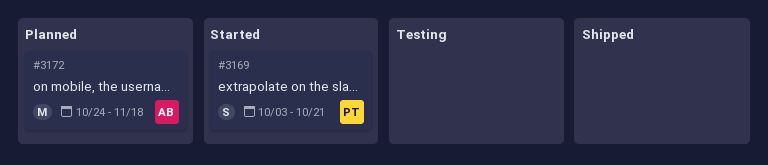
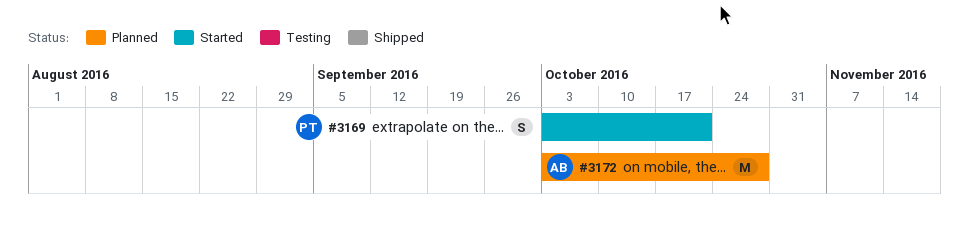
#3172, start: Oct 24 -> Oct 3
#3172, due: Nov 18 -> Oct 28

